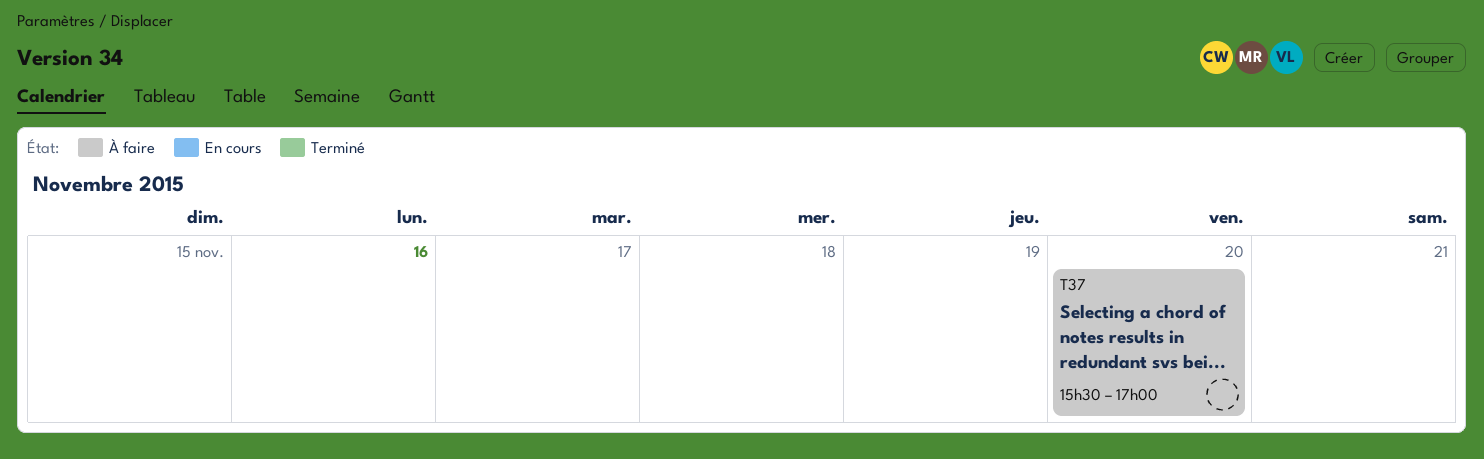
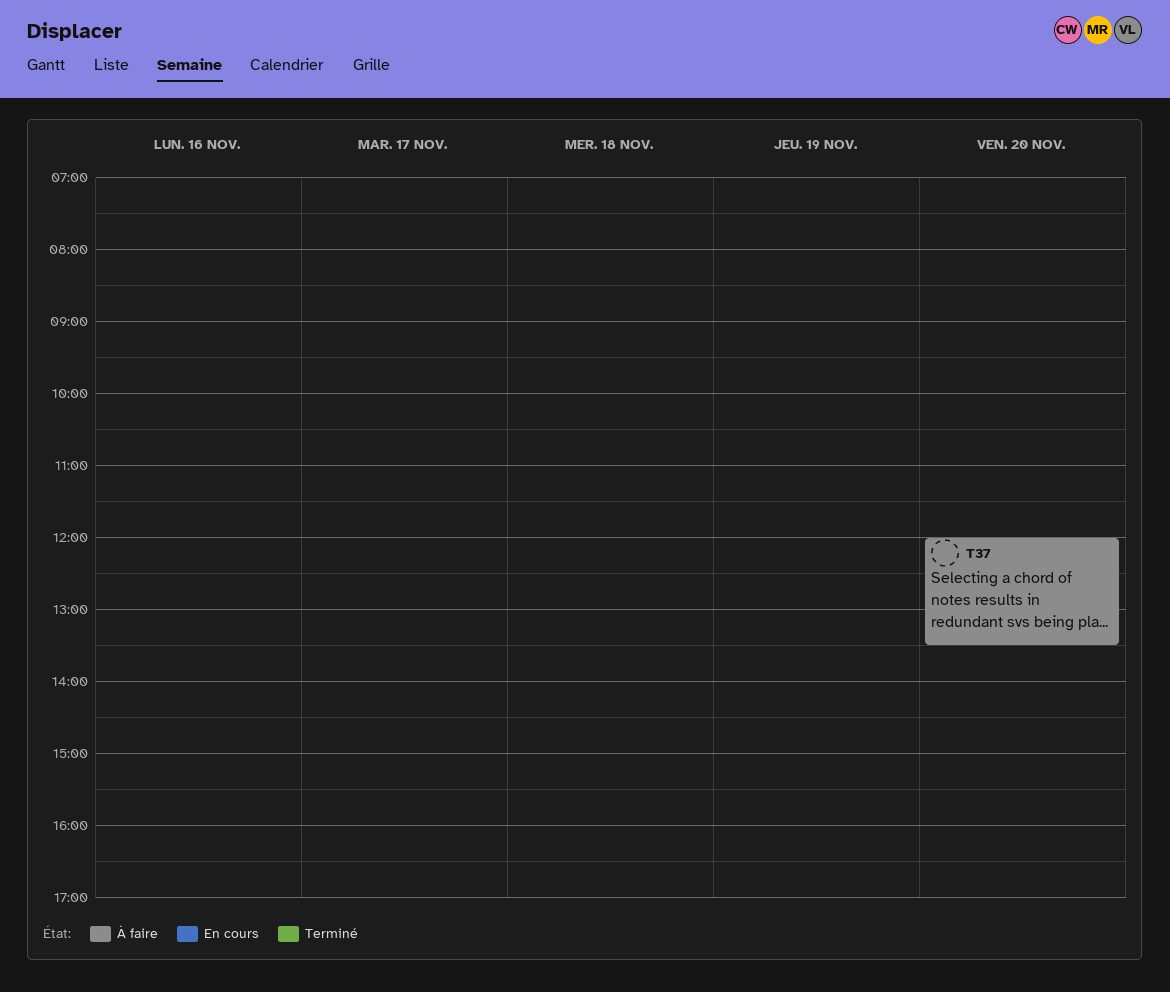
T37, begins: 15:30 -> 12:00
T37, ends: 17:00 -> 13:30

